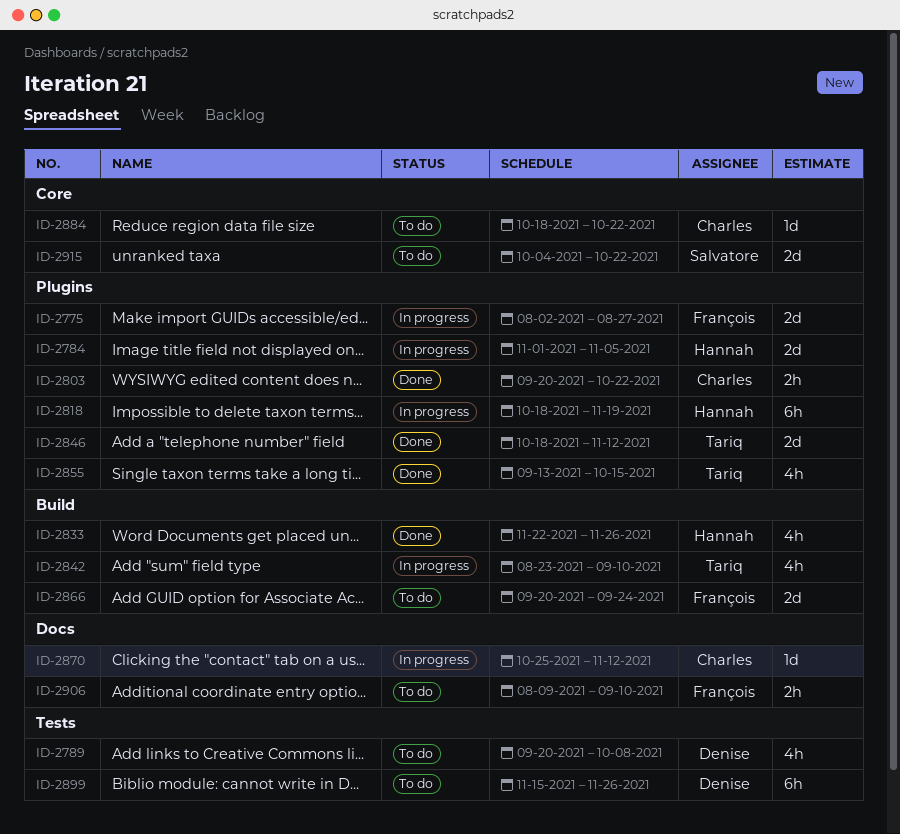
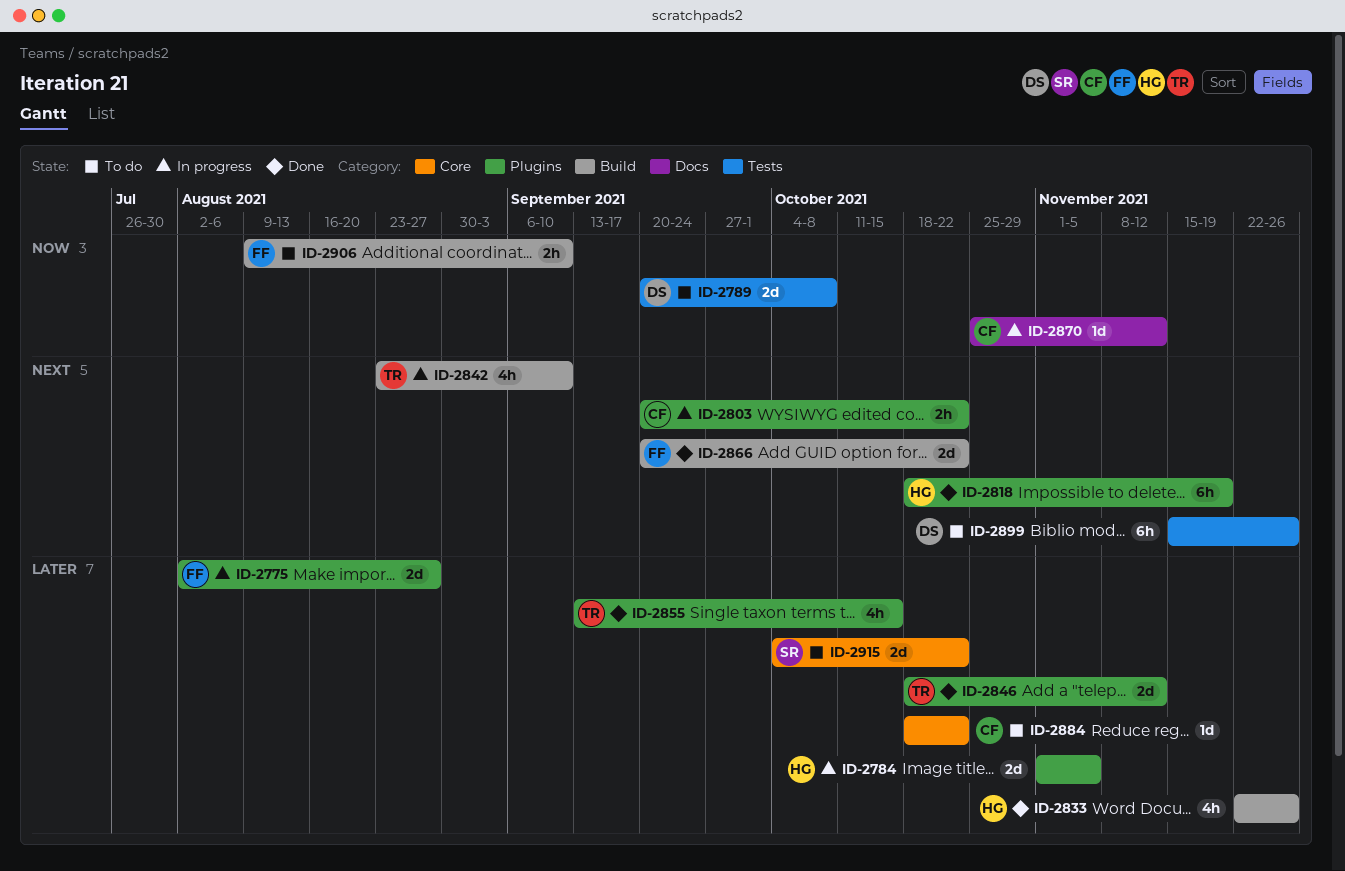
ID-2789, estimate: 4h -> 2d
ID-2803, status: Done -> In progress
ID-2818, status: In progress -> Done
ID-2866, status: To do -> Done
ID-2866, due: Sep 24 -> Oct 22
ID-2906, label: Docs -> Build

